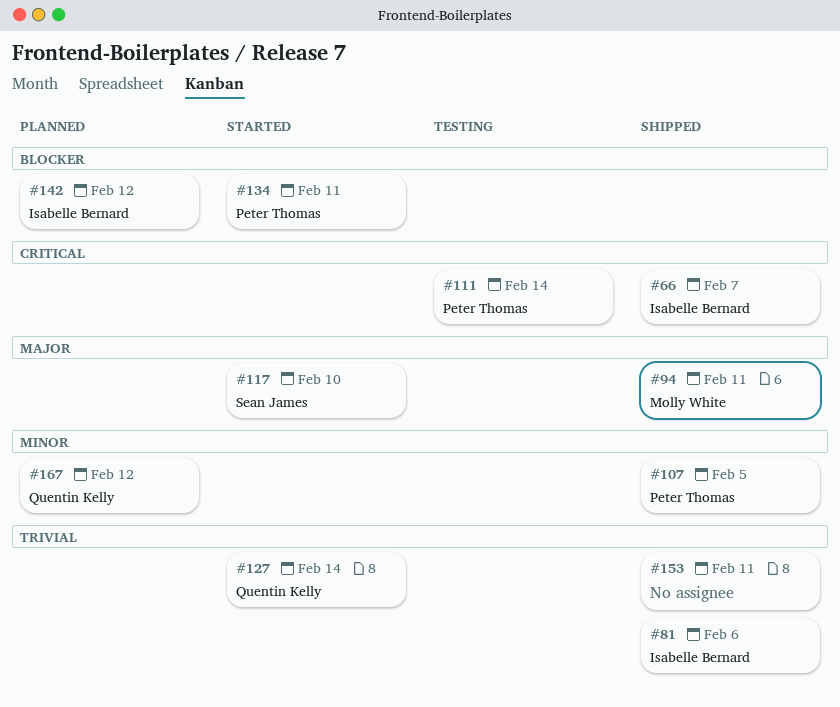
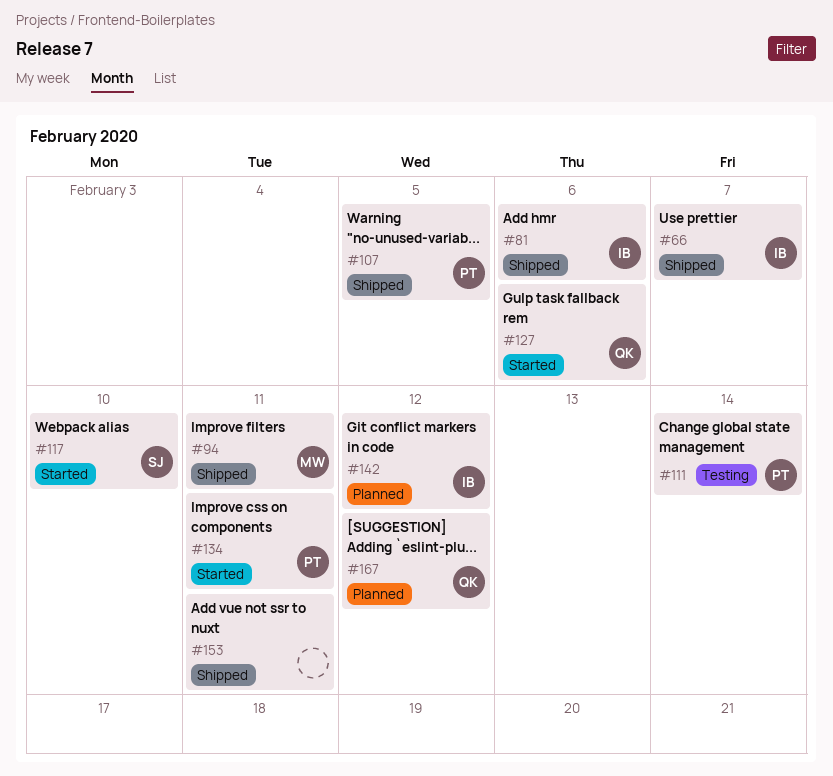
#127, due: Feb 14 -> Feb 6

